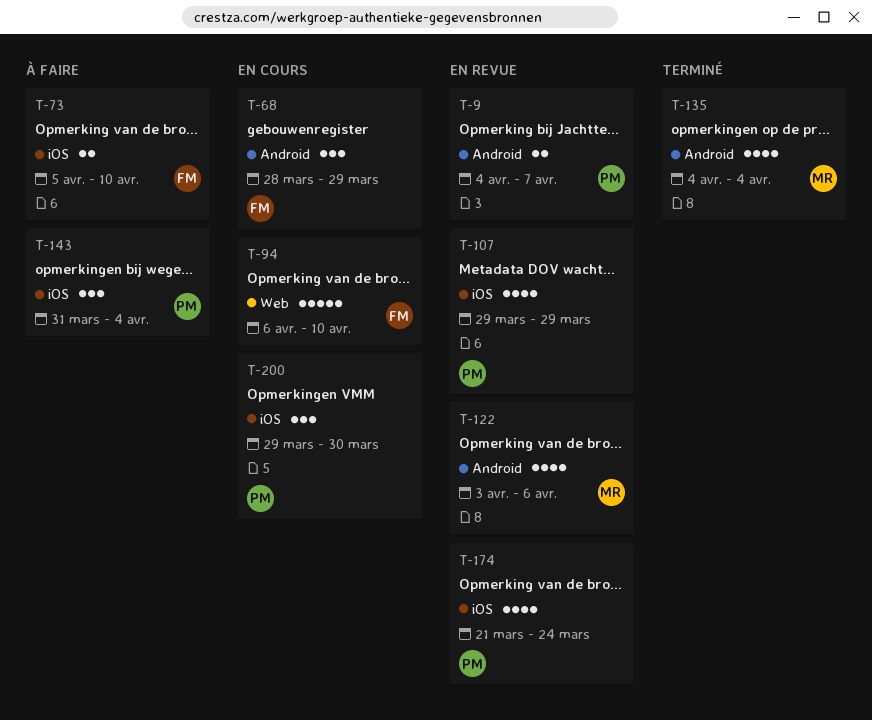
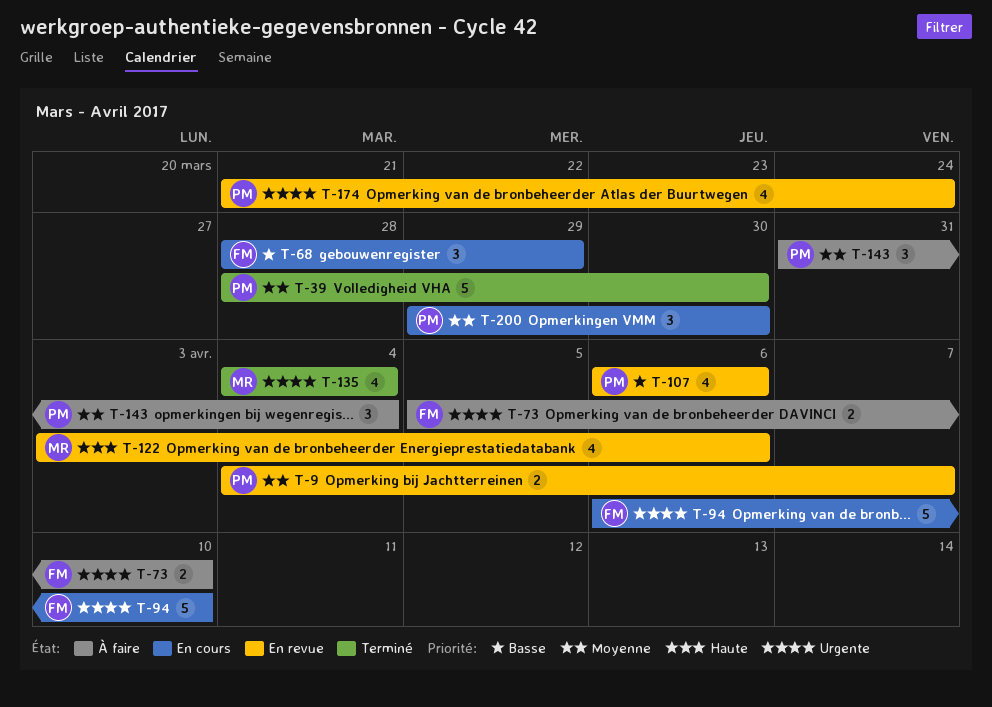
T-39: none -> present
T-107, start: Mar 29 -> Apr 6
T-107, due: Mar 29 -> Apr 6

